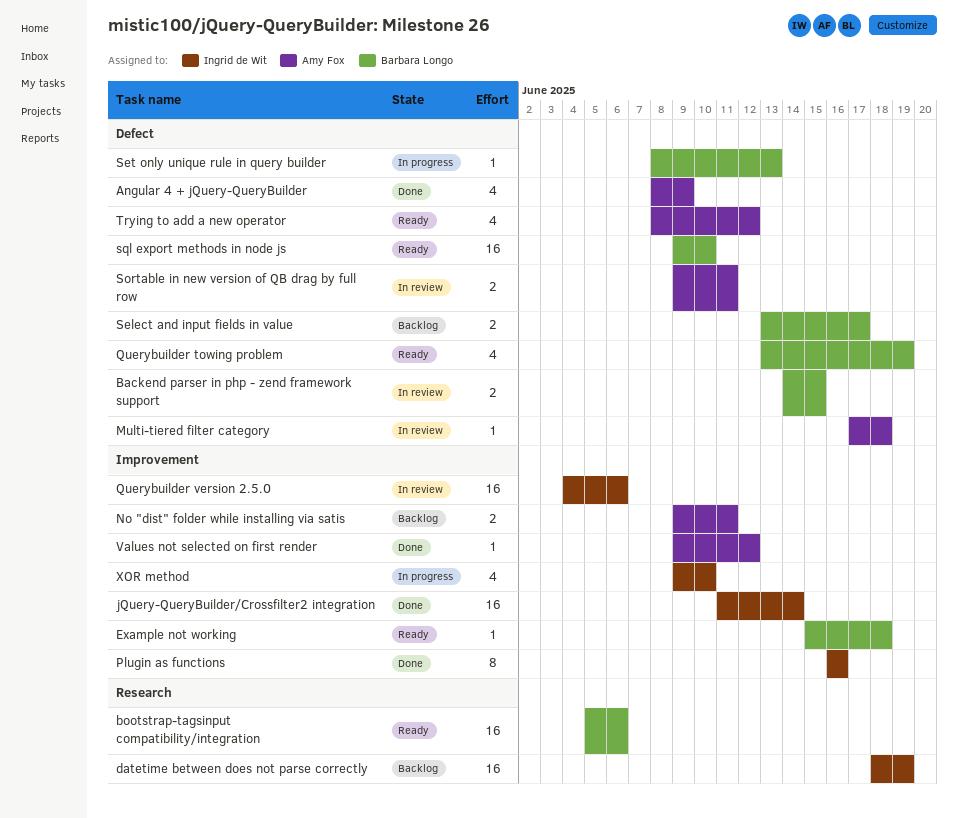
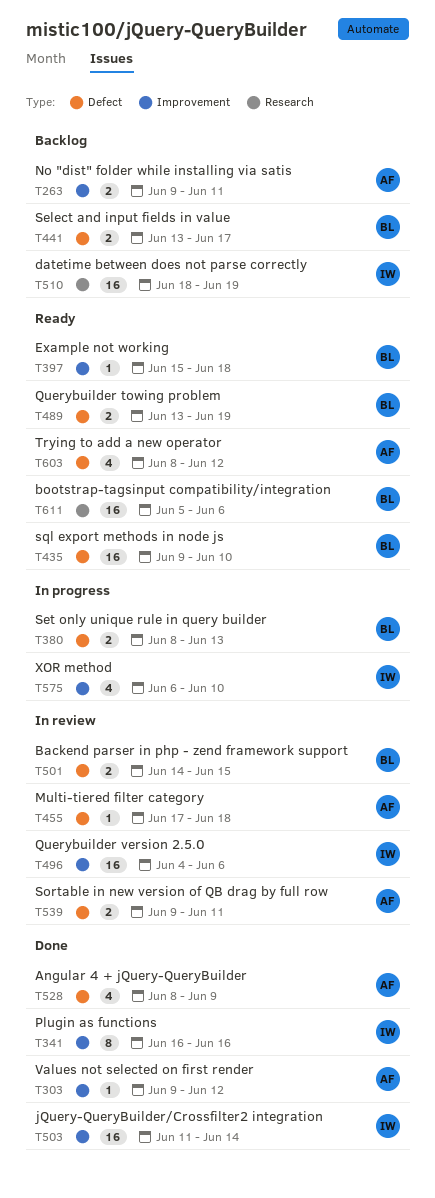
Querybuilder towing problem, estimate: 4 -> 2
Set only unique rule in query builder, estimate: 1 -> 2
XOR method, start: Jun 9 -> Jun 6

